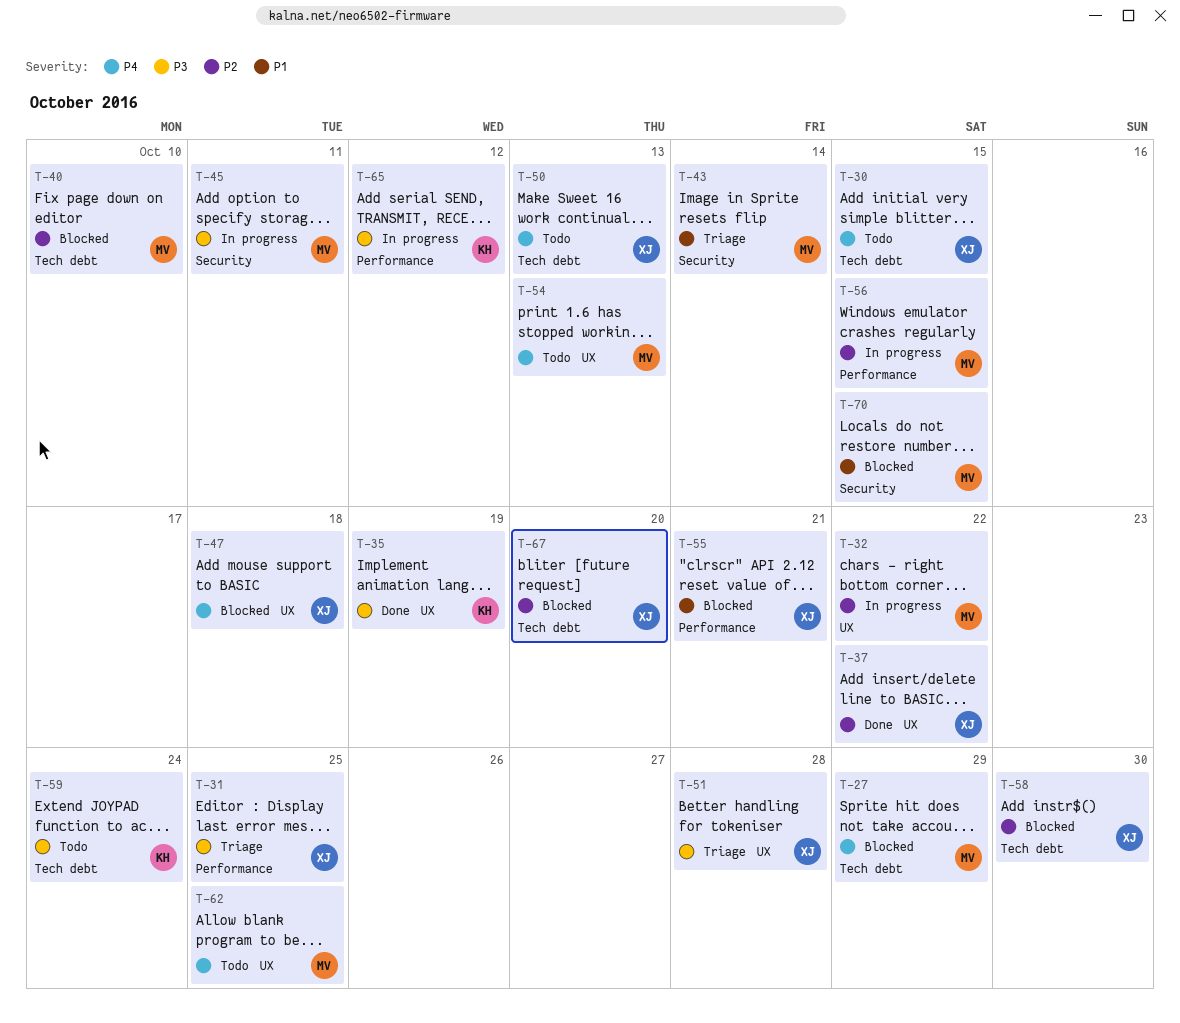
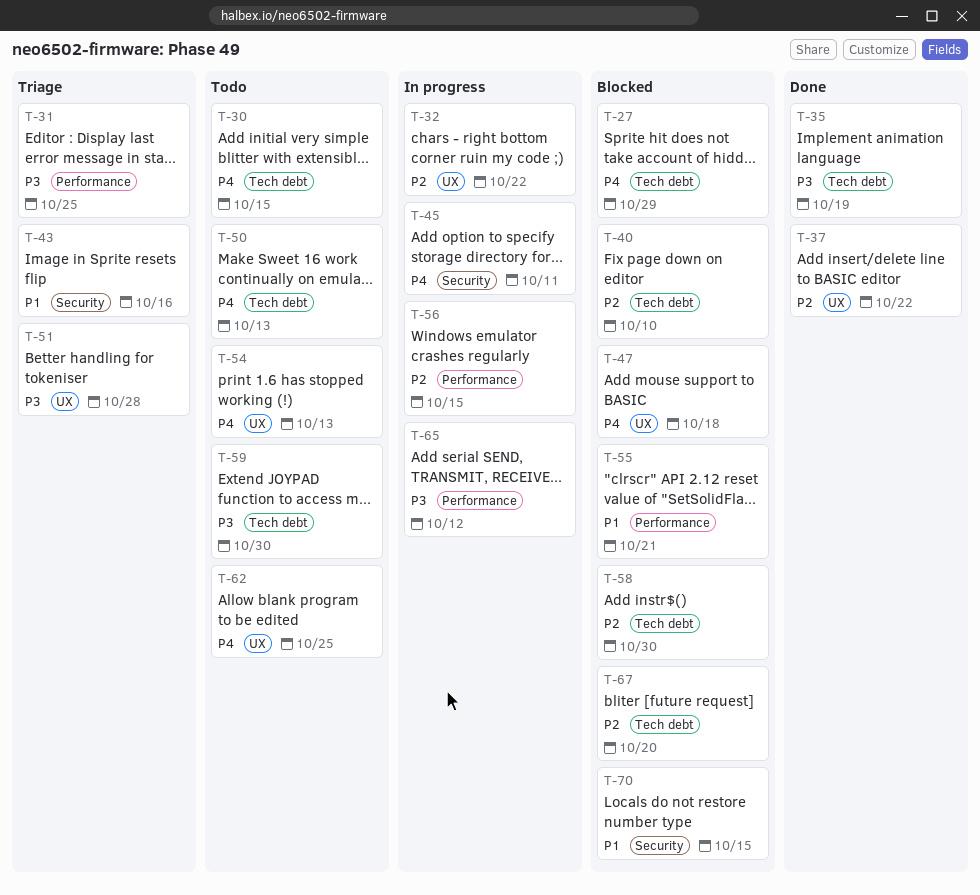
T-35, label: UX -> Tech debt
T-43, due: Oct 14 -> Oct 16
T-45, priority: P3 -> P4
T-59, due: Oct 24 -> Oct 30

